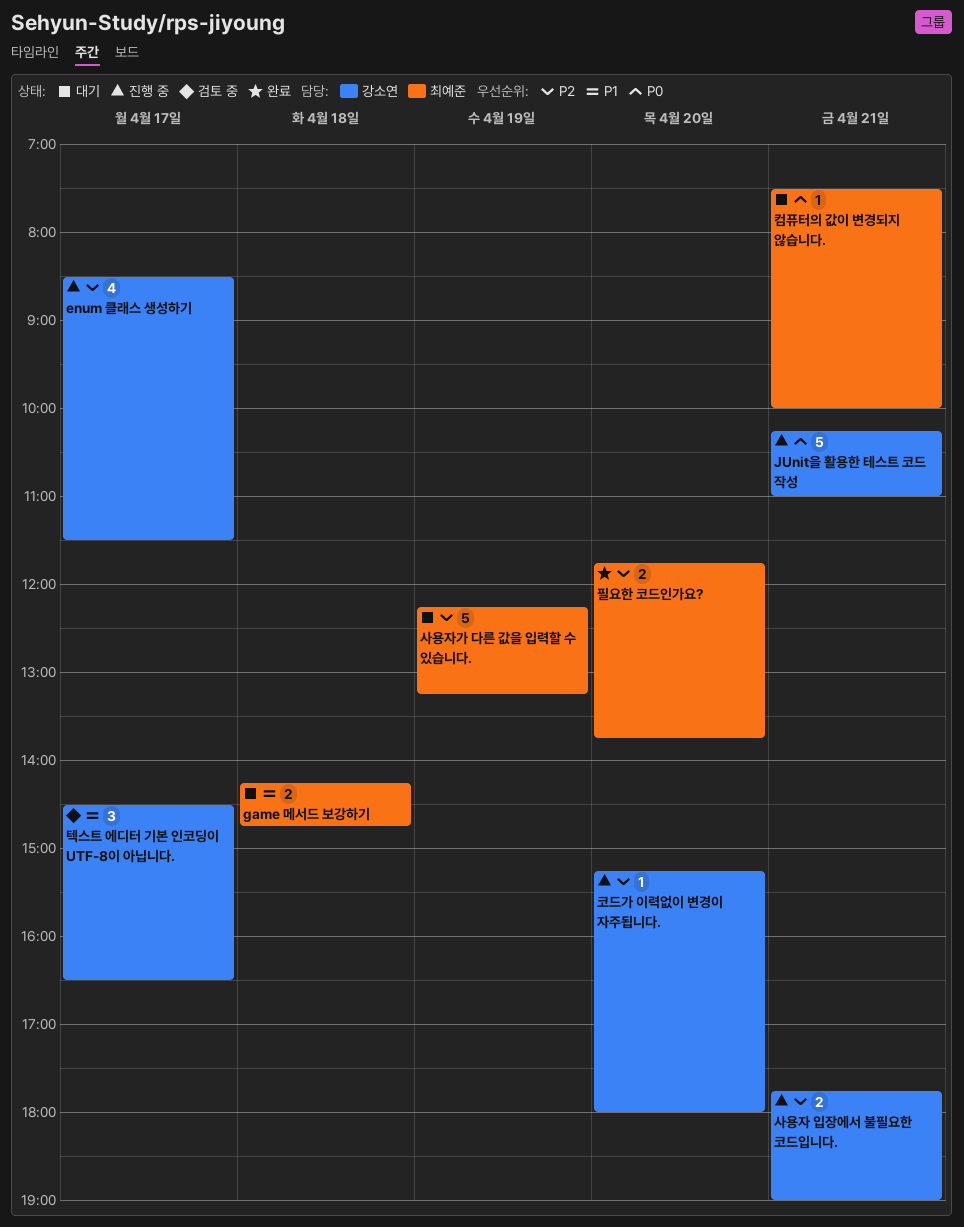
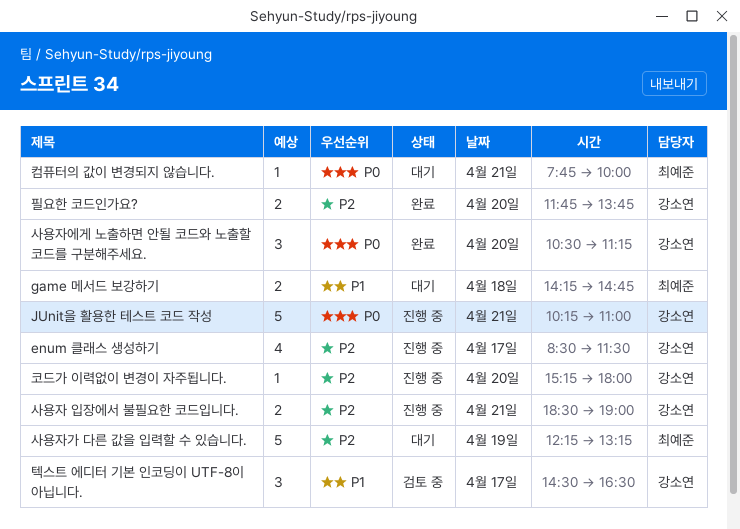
사용자 입장에서 불필요한 코드입니다., begins: 17:45 -> 18:30
사용자에게 노출하면 안될 코드와 노출할 코드를 구분해주세요.: none -> present
컴퓨터의 값이 변경되지 않습니다., begins: 07:30 -> 07:45
필요한 코드인가요?, owner: 최예준 -> 강소연

